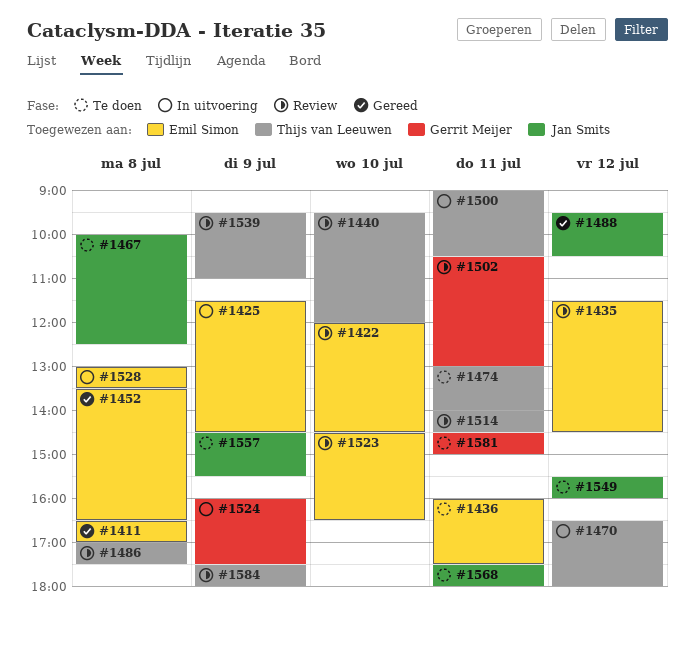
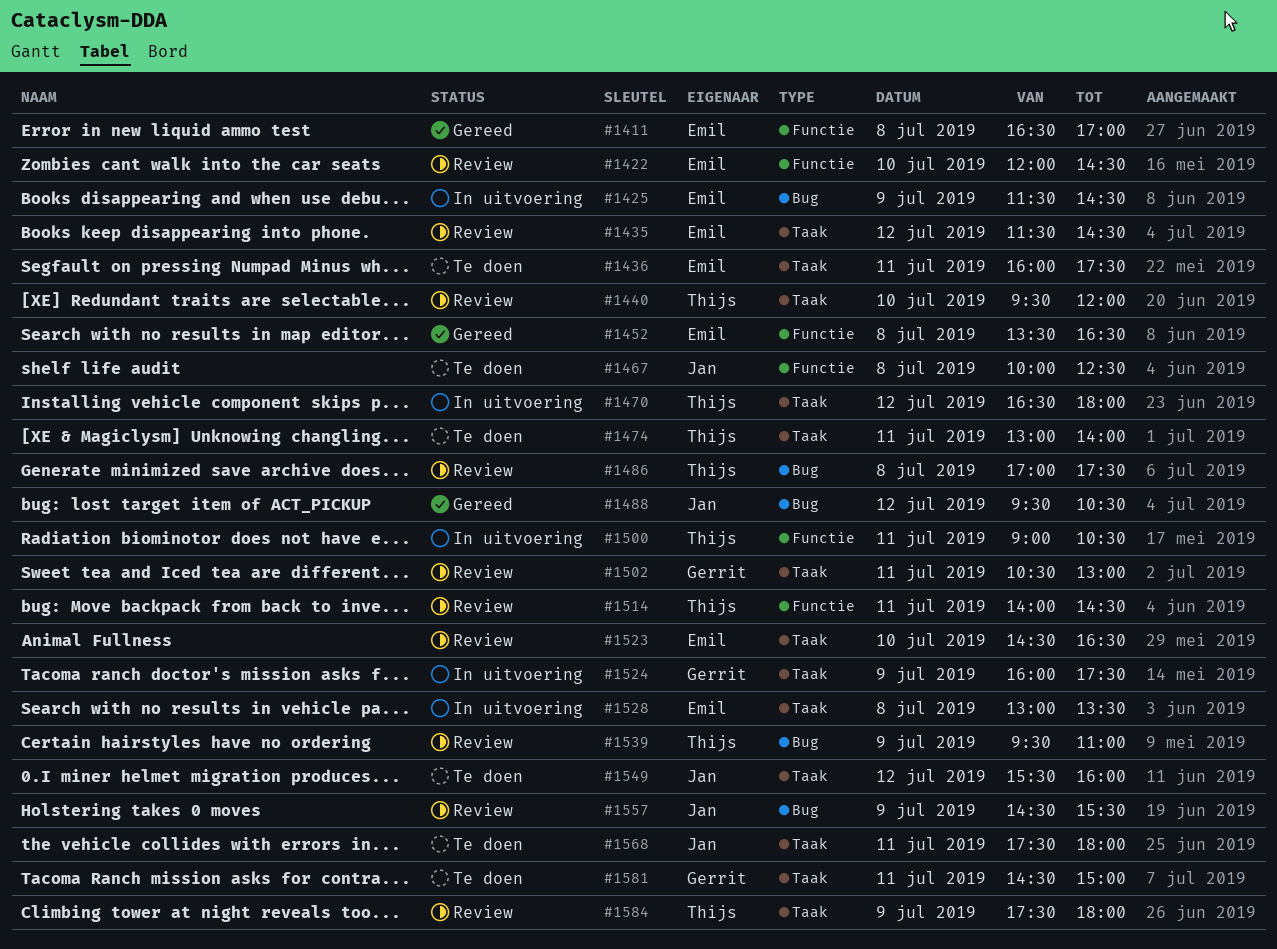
#1557, status: Te doen -> Review

